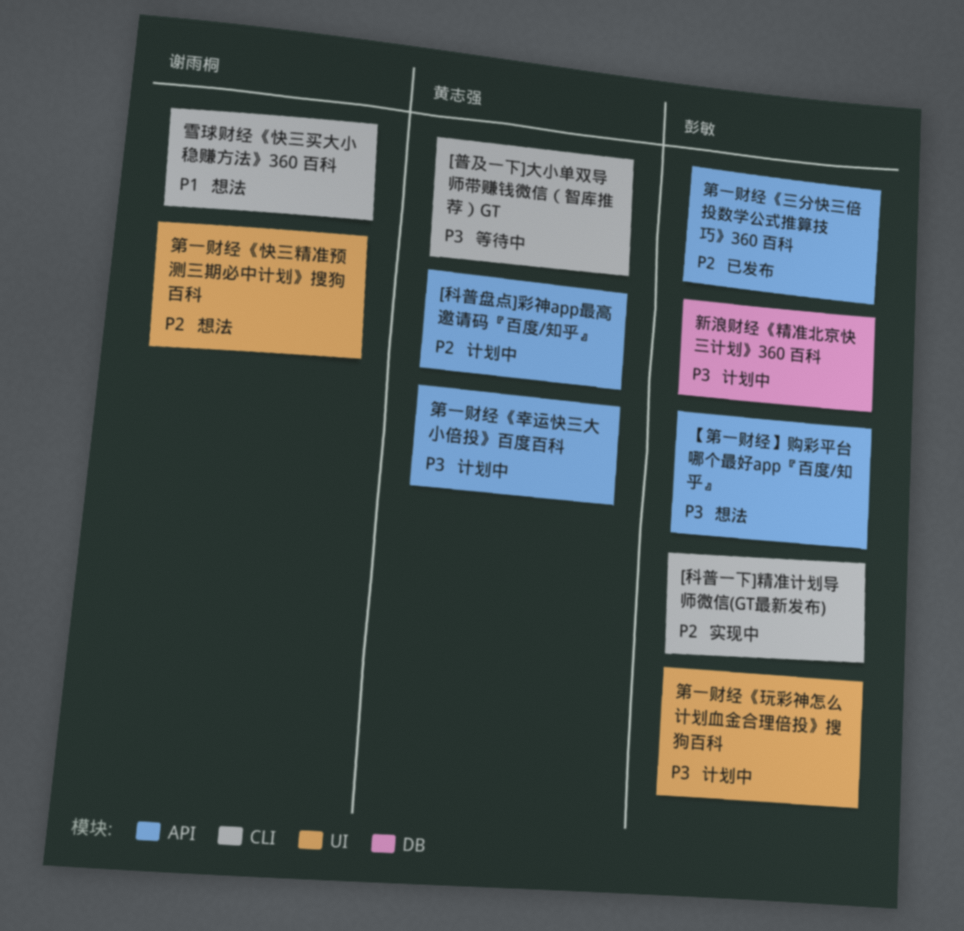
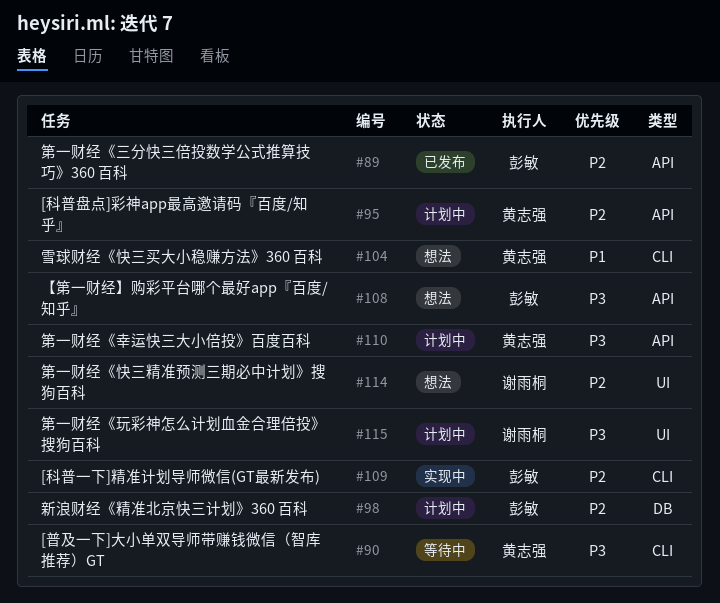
新浪财经《精准北京快三计划》360 百科, priority: P3 -> P2
第一财经《玩彩神怎么计划血金合理倍投》搜狗百科, owner: 彭敏 -> 谢雨桐
雪球财经《快三买大小稳赚方法》360 百科, owner: 谢雨桐 -> 黄志强

